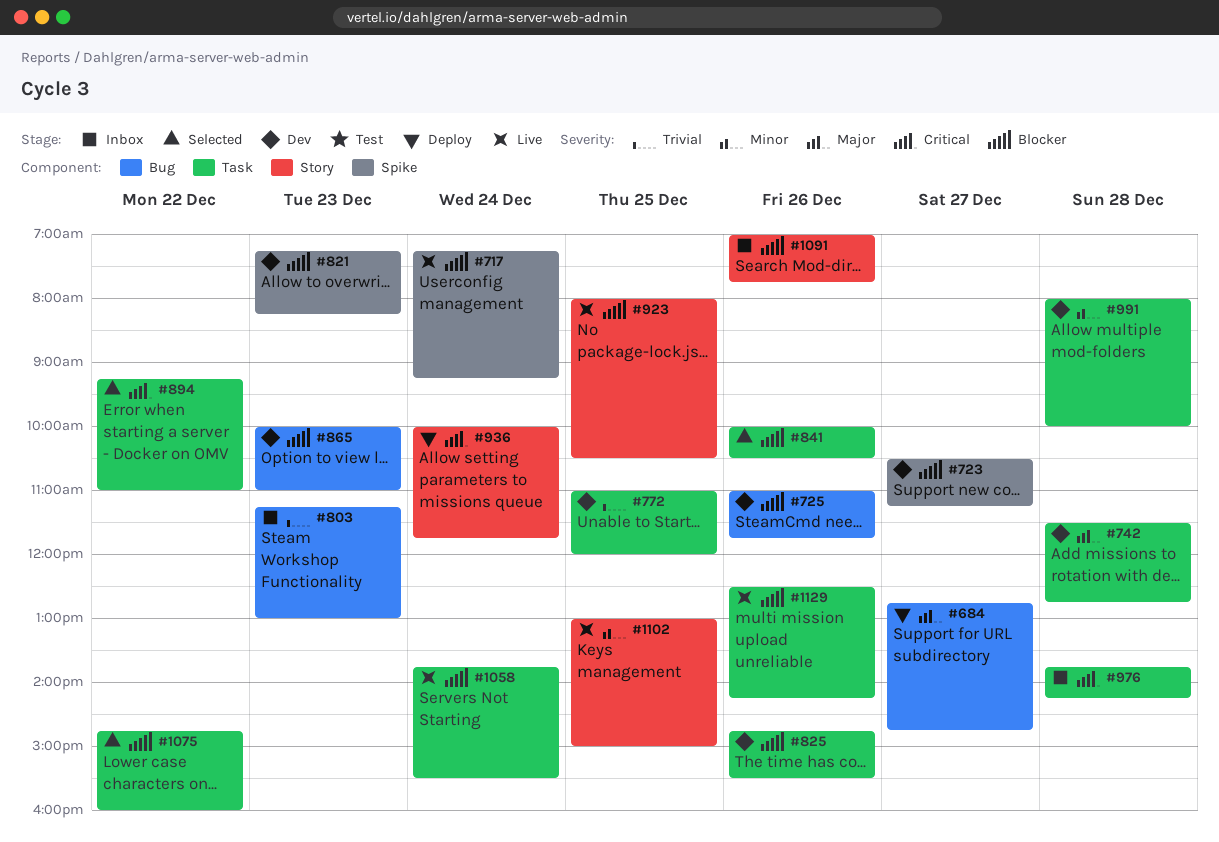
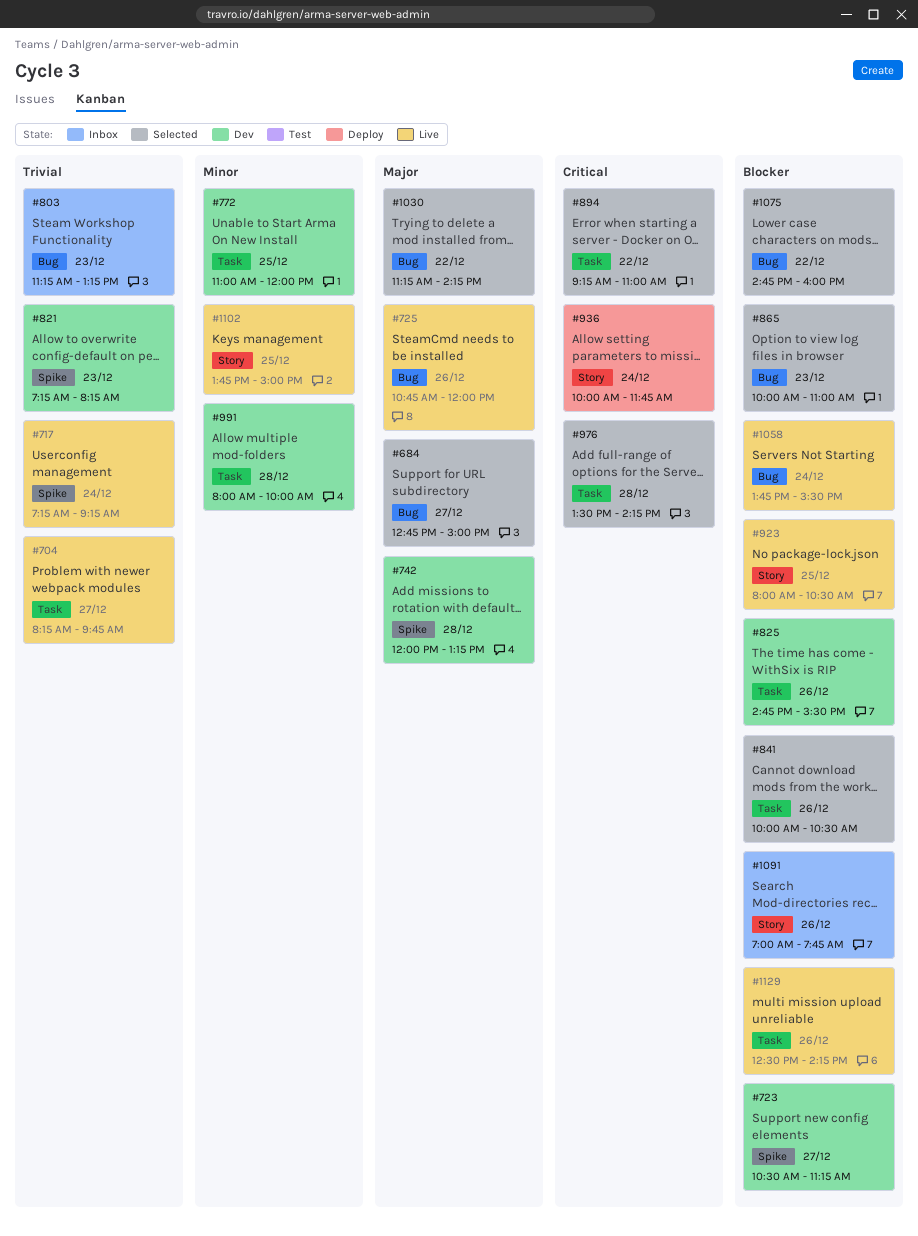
#684, status: Deploy -> Selected
#684, ends: 14:45 -> 15:00
#704: none -> present
#717, priority: Blocker -> Trivial
#725, status: Dev -> Live
#725, priority: Blocker -> Major
#725, begins: 11:00 -> 10:45
#725, ends: 11:45 -> 12:00
#742, label: Task -> Spike
#742, begins: 11:30 -> 12:00
#742, ends: 12:45 -> 13:15
#772, priority: Trivial -> Minor
#803, ends: 13:00 -> 13:15
#821, priority: Blocker -> Trivial
#865, status: Dev -> Selected
#976, status: Inbox -> Selected
#976, begins: 13:45 -> 13:30
#1030: none -> present
#1058, label: Task -> Bug
#1075, label: Task -> Bug
#1102, begins: 13:00 -> 13:45

